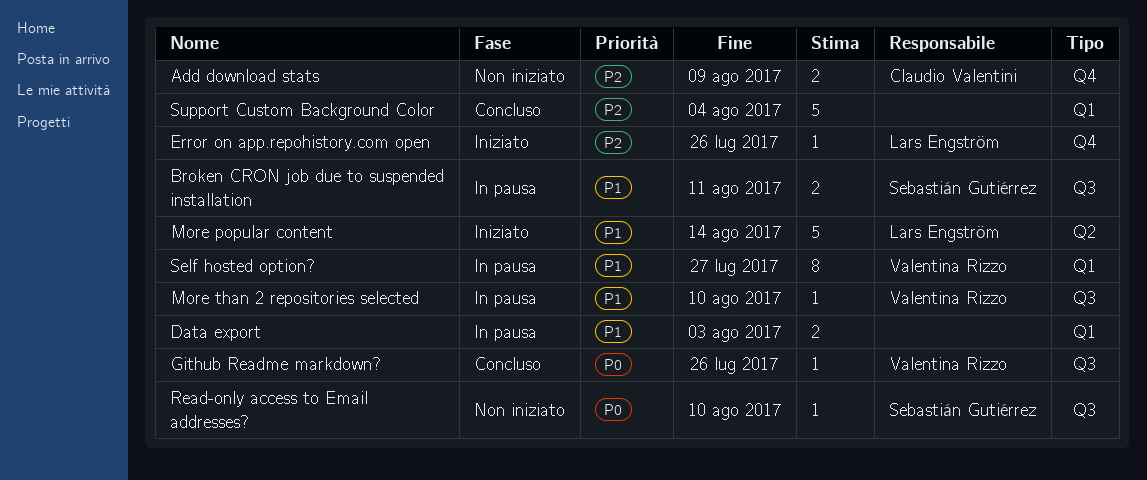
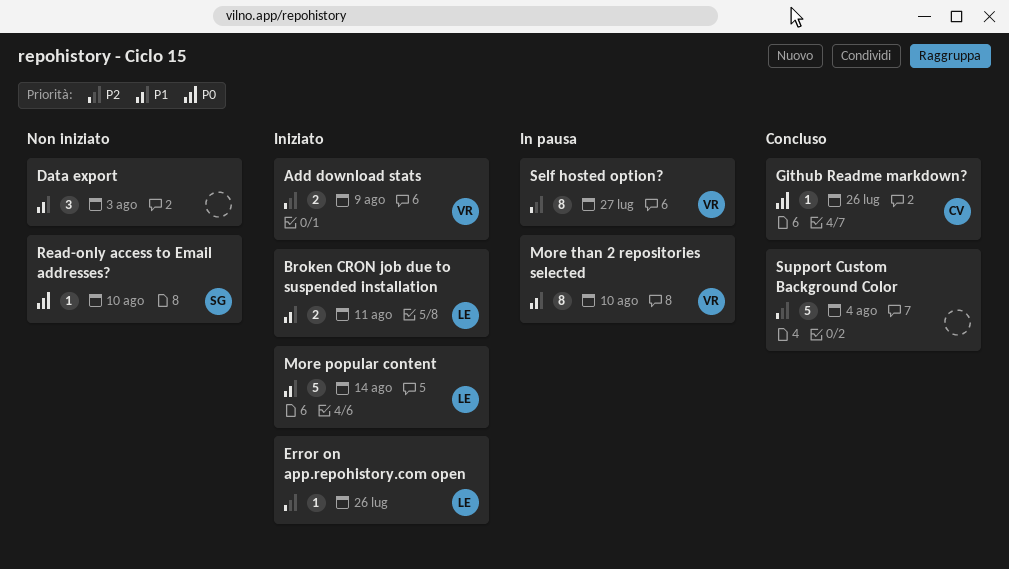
Add download stats, status: Non iniziato -> Iniziato
Add download stats, owner: Claudio Valentini -> Valentina Rizzo
Broken CRON job due to suspended installation, status: In pausa -> Iniziato
Broken CRON job due to suspended installation, owner: Sebastián Gutiérrez -> Lars Engström
Data export, status: In pausa -> Non iniziato
Data export, estimate: 2 -> 3
Github Readme markdown?, owner: Valentina Rizzo -> Claudio Valentini
More than 2 repositories selected, estimate: 1 -> 8
Self hosted option?, priority: P1 -> P2

